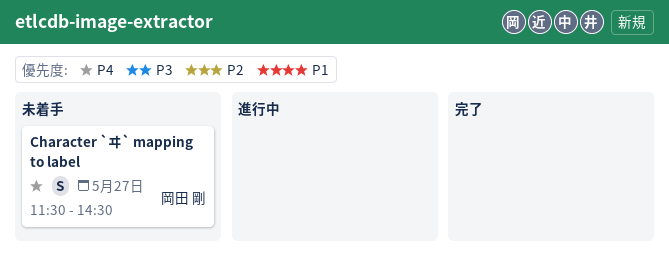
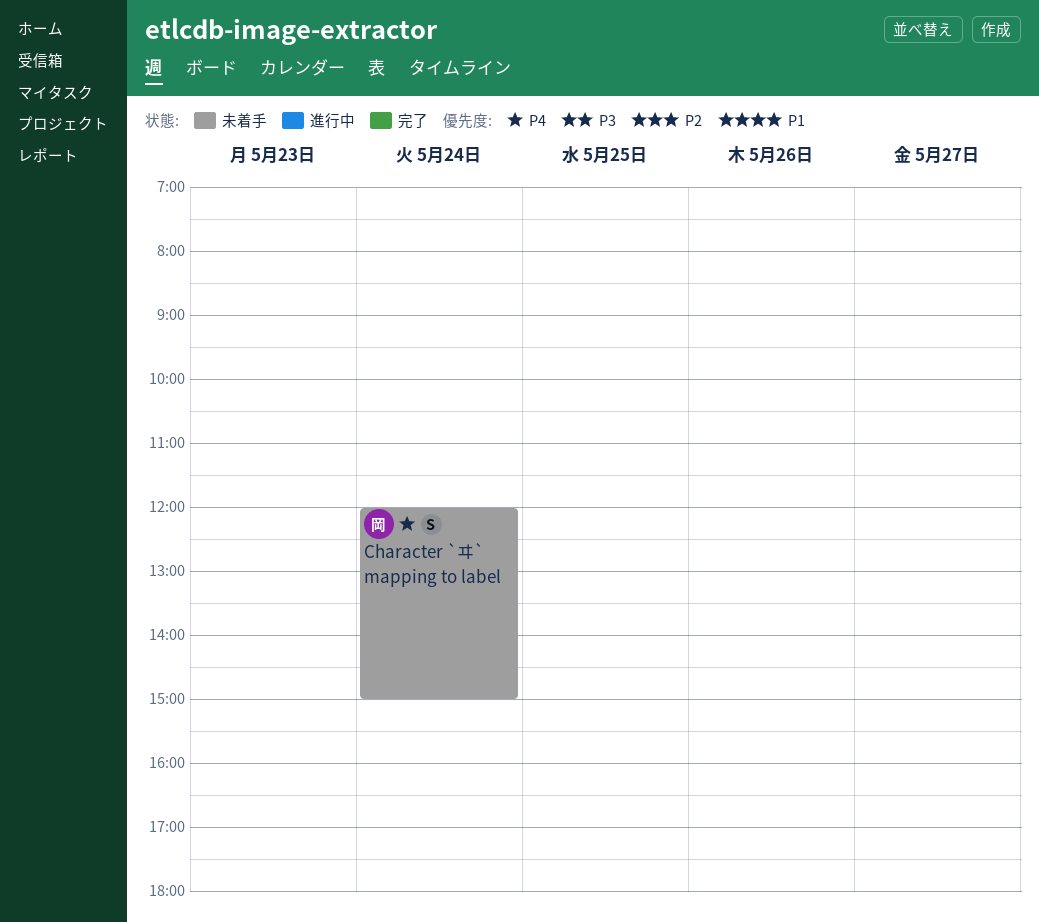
Character `ヰ` mapping to label, day: May 27 -> May 24
Character `ヰ` mapping to label, begins: 11:30 -> 12:00
Character `ヰ` mapping to label, ends: 14:30 -> 15:00

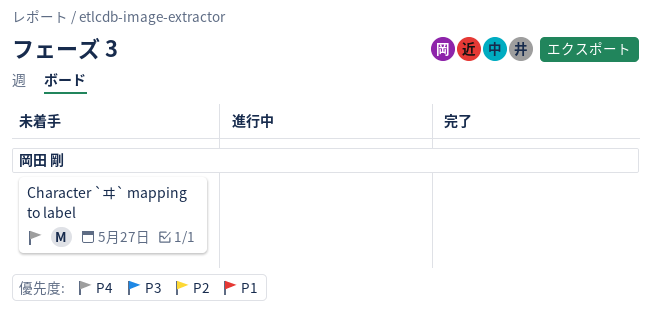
Character `ヰ` mapping to label, estimate: S -> M
Character `ヰ` mapping to label, day: May 24 -> May 27

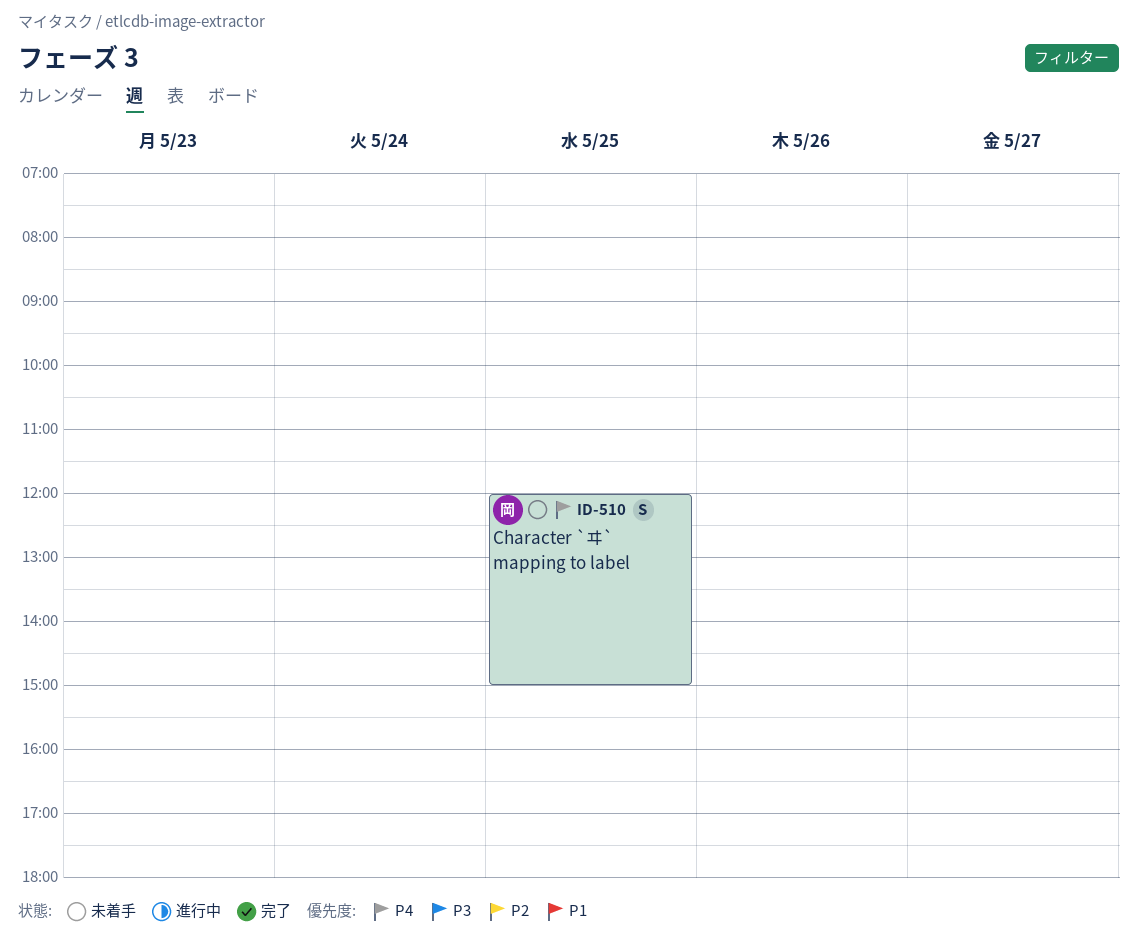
Character `ヰ` mapping to label, estimate: M -> S
Character `ヰ` mapping to label, day: May 27 -> May 25

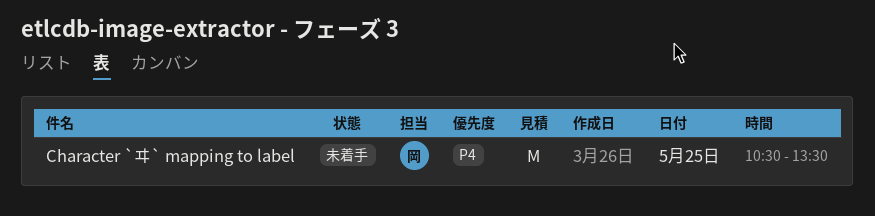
Character `ヰ` mapping to label, estimate: S -> M
Character `ヰ` mapping to label, begins: 12:00 -> 10:30
Character `ヰ` mapping to label, ends: 15:00 -> 13:30

